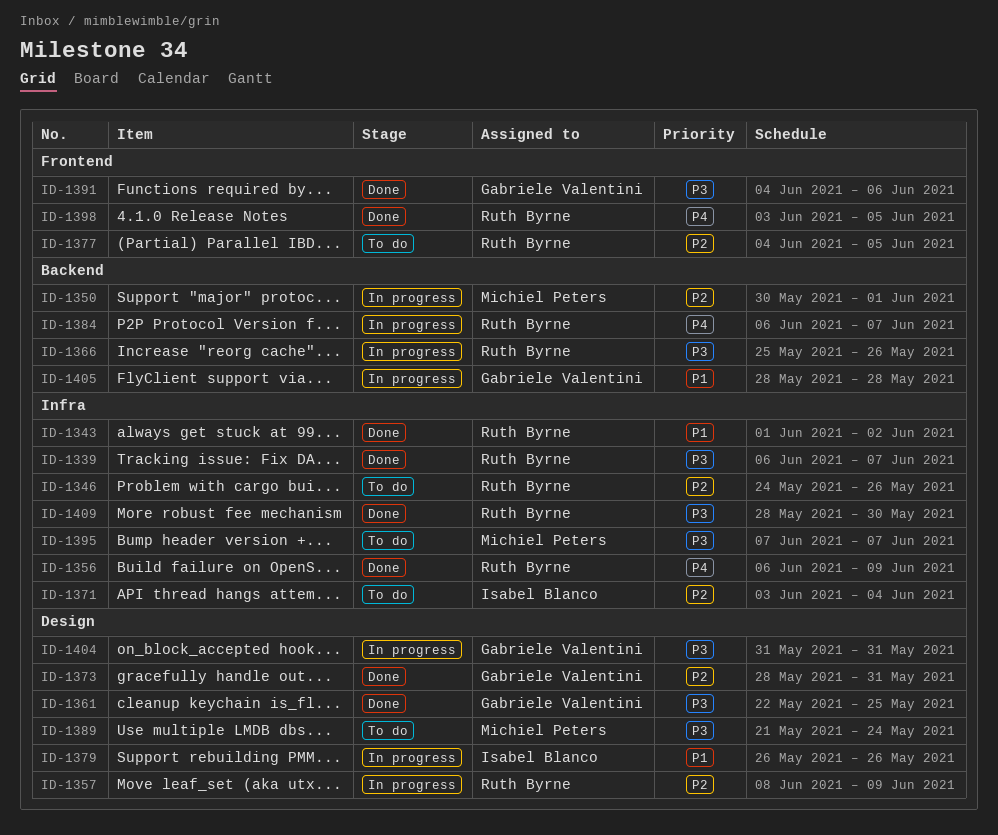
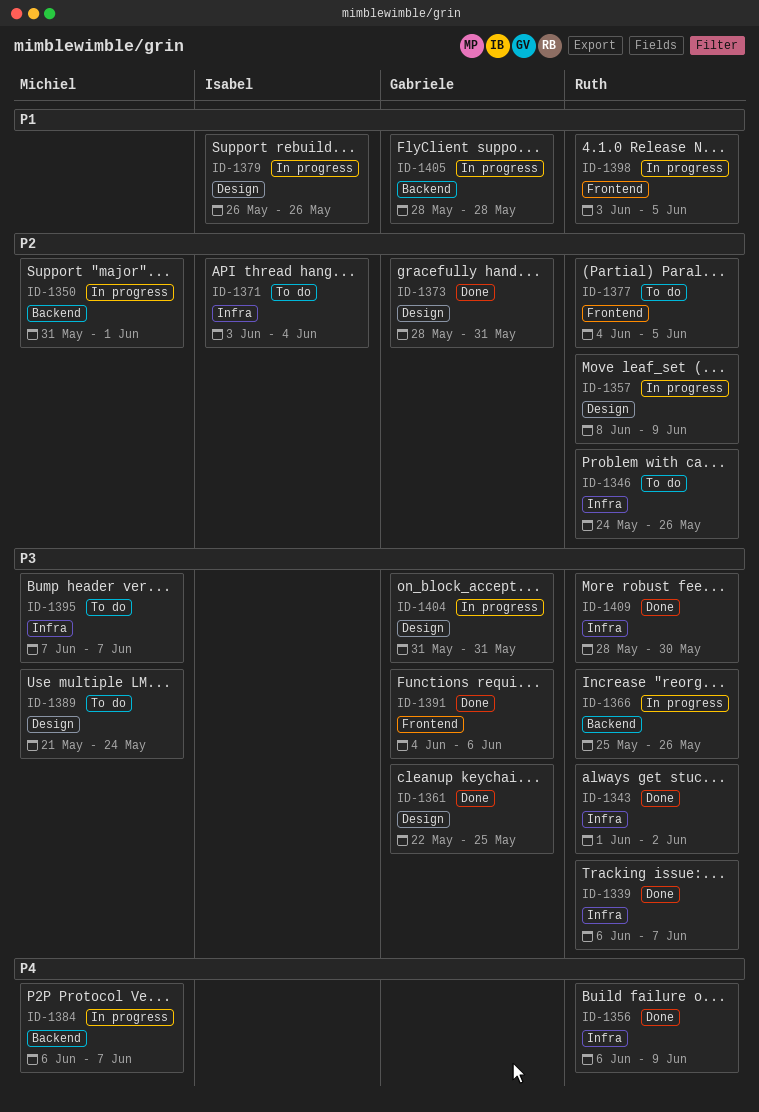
ID-1343, priority: P1 -> P3
ID-1350, start: May 30 -> May 31
ID-1384, owner: Ruth Byrne -> Michiel Peters
ID-1398, status: Done -> In progress
ID-1398, priority: P4 -> P1

